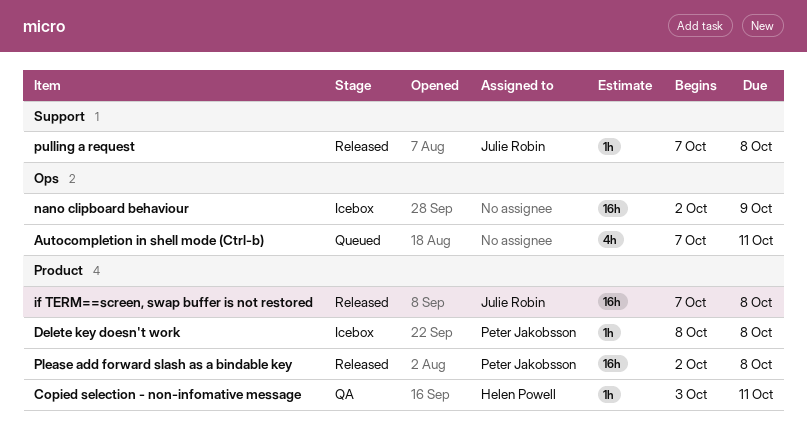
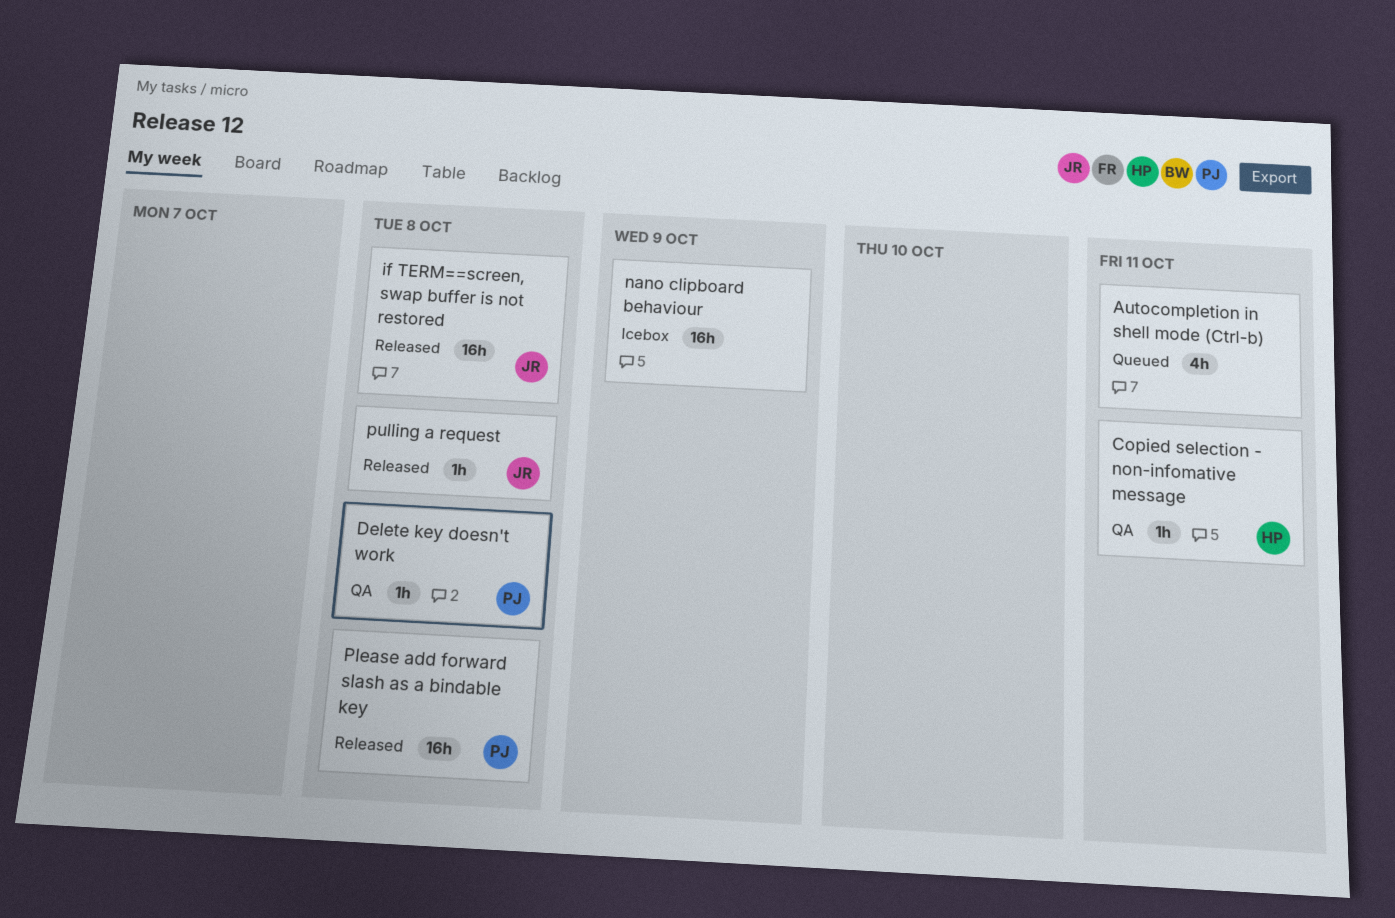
Delete key doesn't work, status: Icebox -> QA

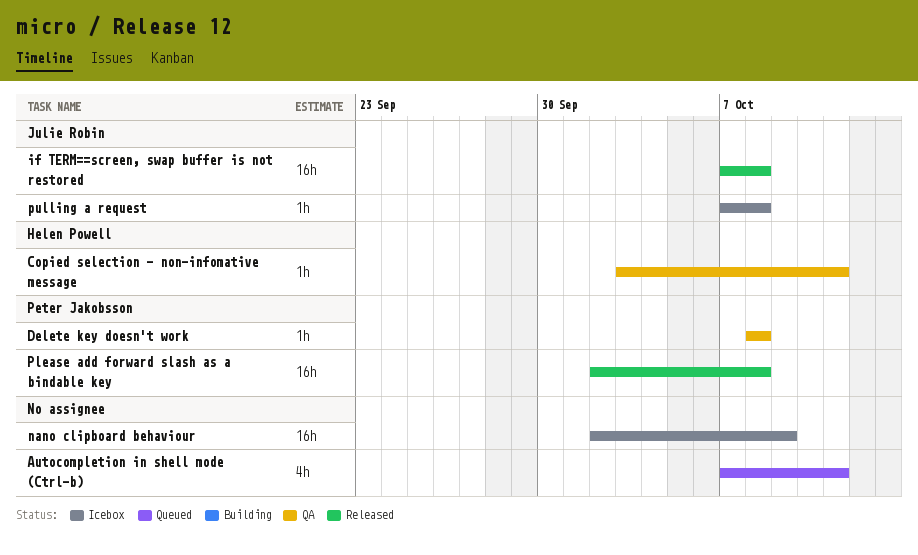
pulling a request, status: Released -> Icebox

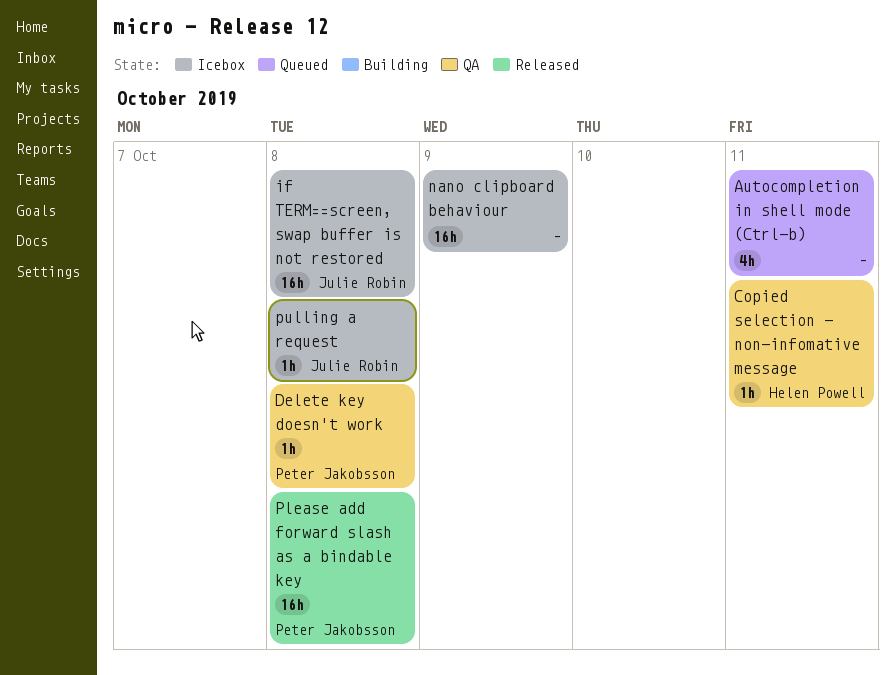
if TERM==screen, swap buffer is not restored, status: Released -> Icebox

